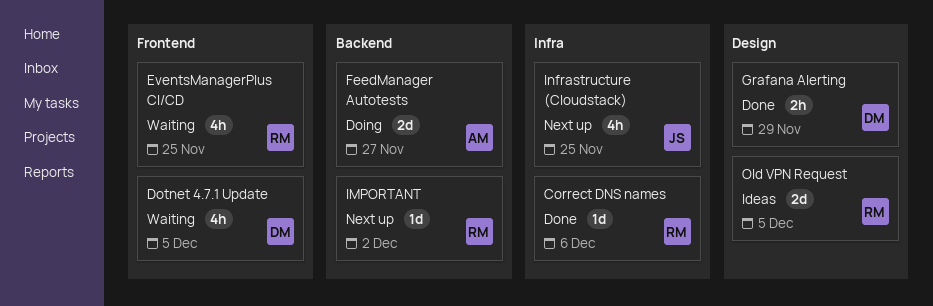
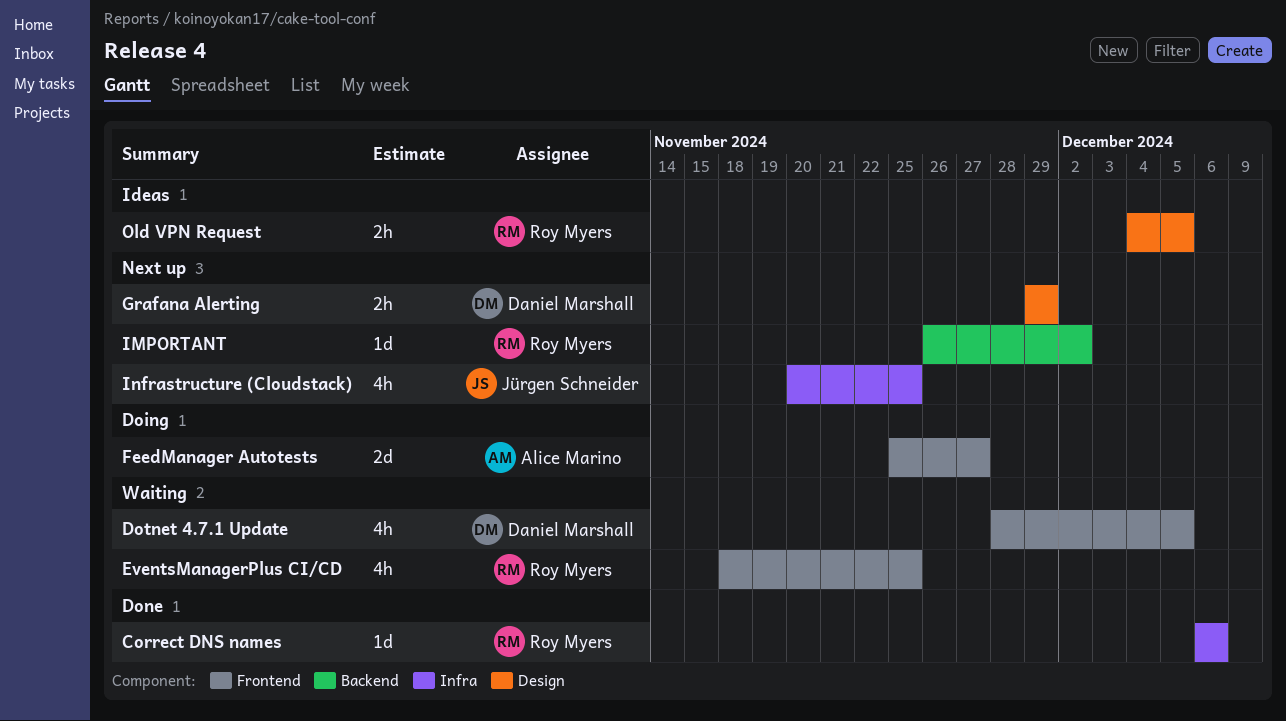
FeedManager Autotests, label: Backend -> Frontend
Grafana Alerting, status: Done -> Next up
Old VPN Request, estimate: 2d -> 2h

